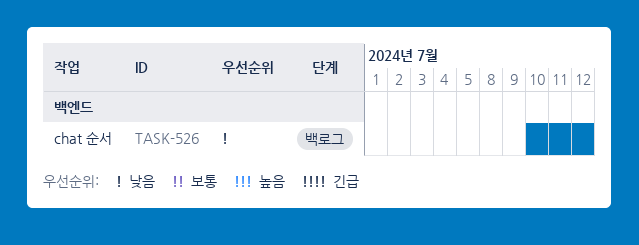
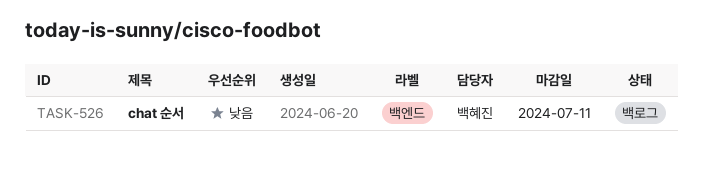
TASK-526, due: Jul 12 -> Jul 11

